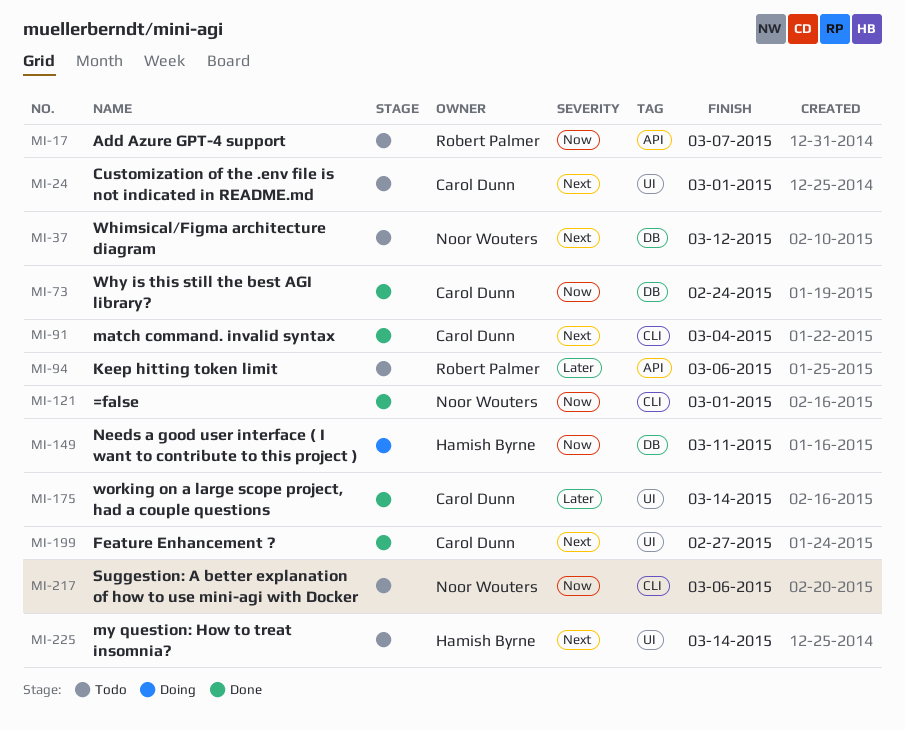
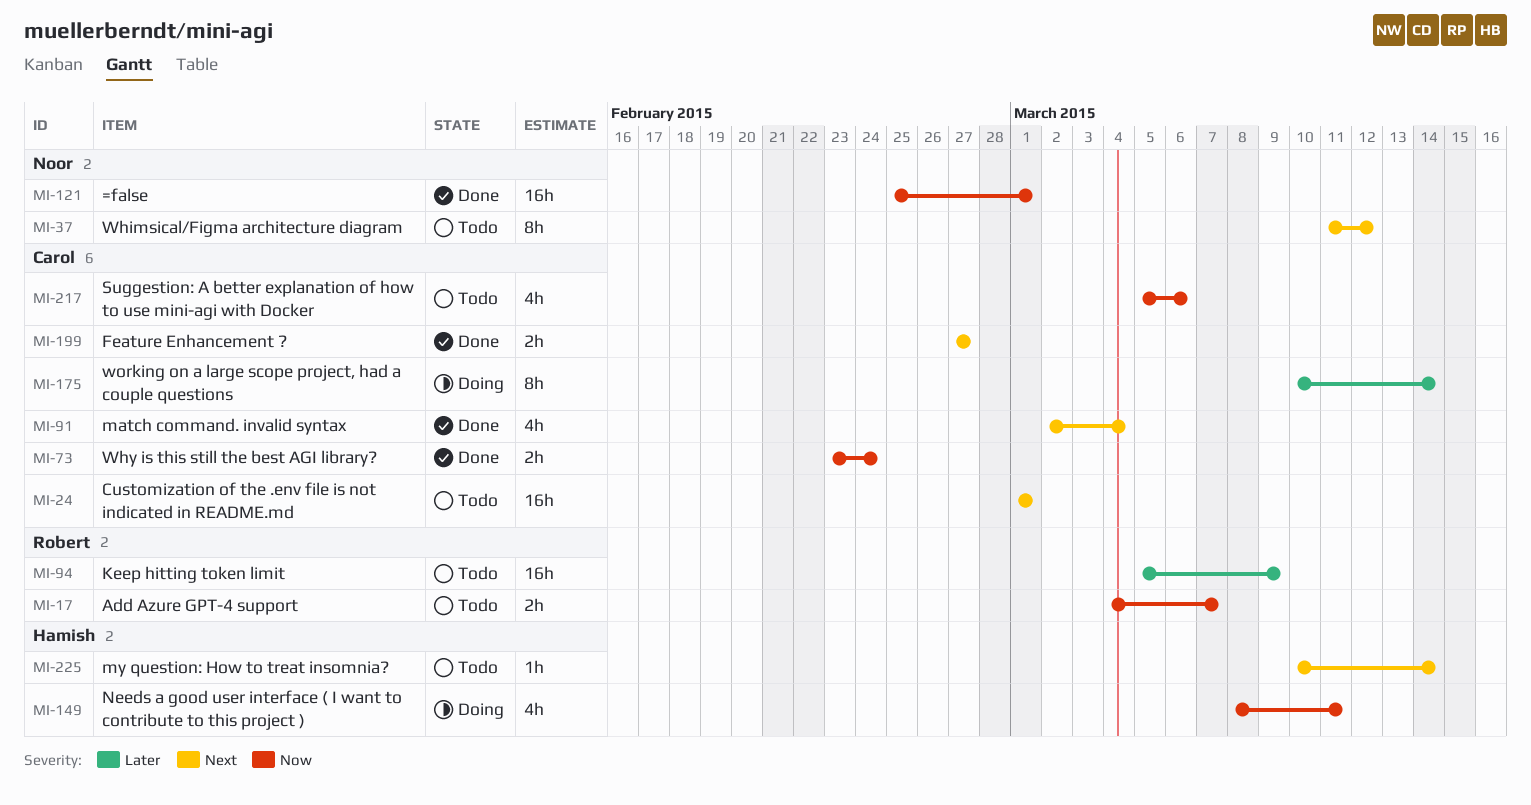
MI-94, due: Mar 6 -> Mar 9
MI-175, status: Done -> Doing
MI-217, owner: Noor Wouters -> Carol Dunn

